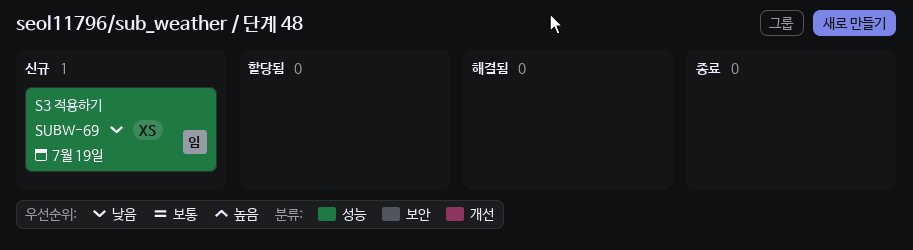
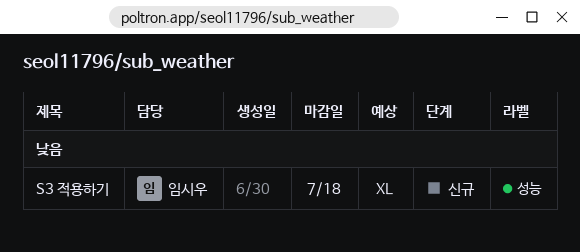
S3 적용하기, estimate: XS -> XL
S3 적용하기, due: Jul 19 -> Jul 18

